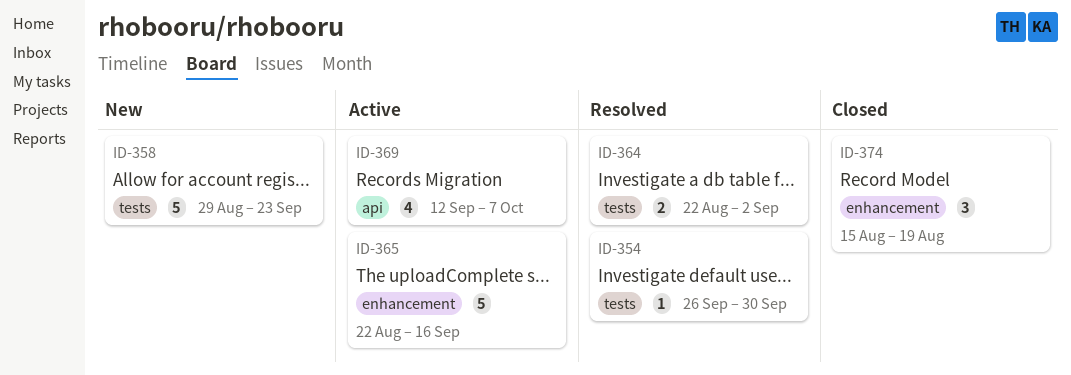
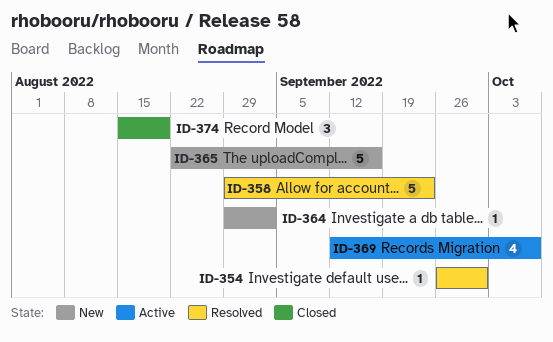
ID-358, status: New -> Resolved
ID-364, status: Resolved -> New
ID-364, estimate: 2 -> 1
ID-364, start: Aug 22 -> Aug 29
ID-365, status: Active -> New

